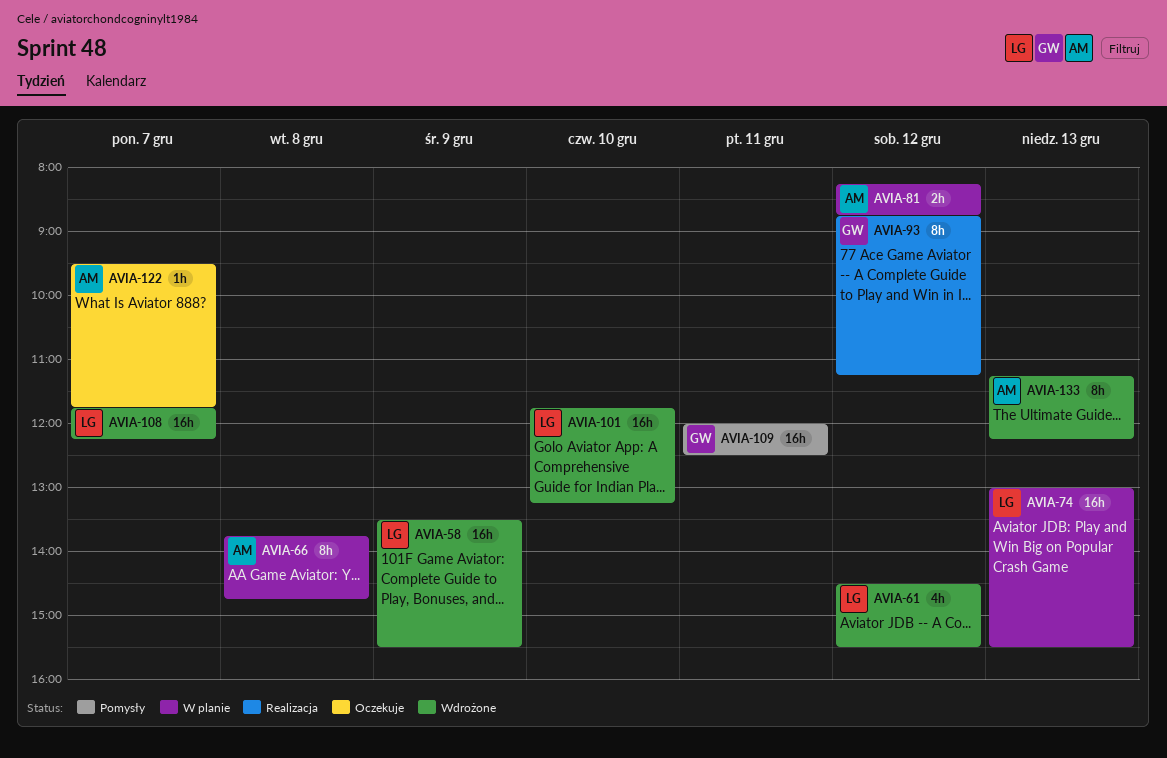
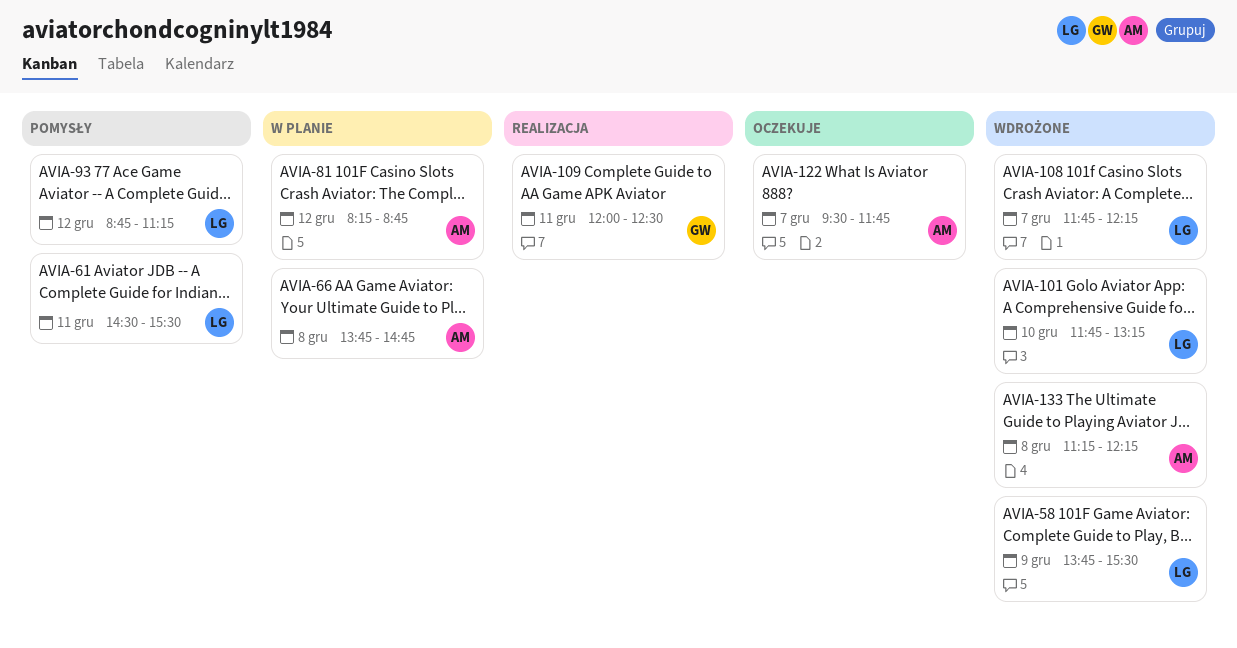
AVIA-58, begins: 13:30 -> 13:45
AVIA-61, status: Wdrożone -> Pomysły
AVIA-61, day: Dec 12 -> Dec 11
AVIA-74: present -> none
AVIA-93, status: Realizacja -> Pomysły
AVIA-93, owner: GW -> LG
AVIA-109, status: Pomysły -> Realizacja
AVIA-133, day: Dec 13 -> Dec 8

